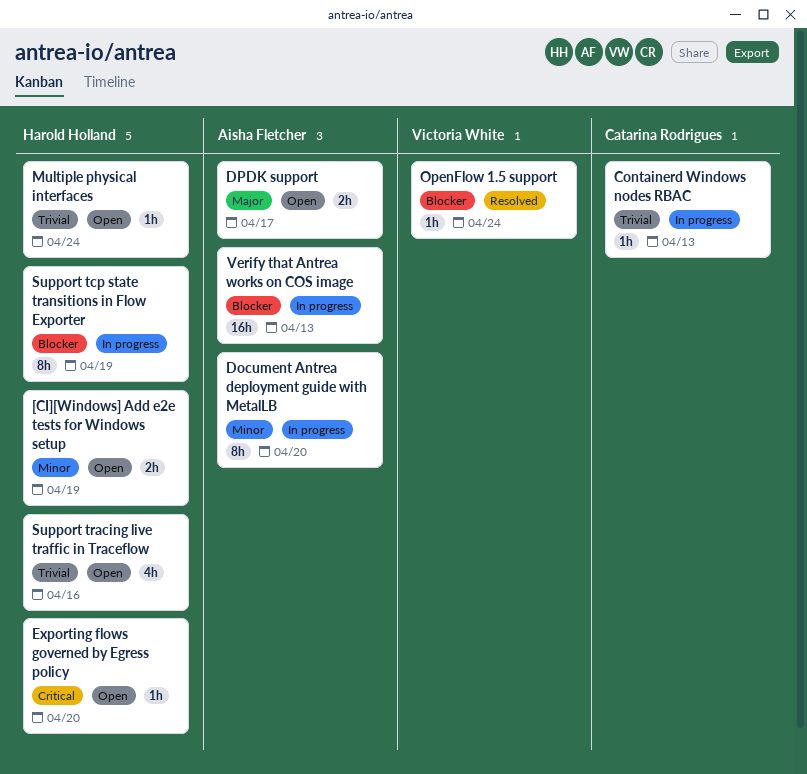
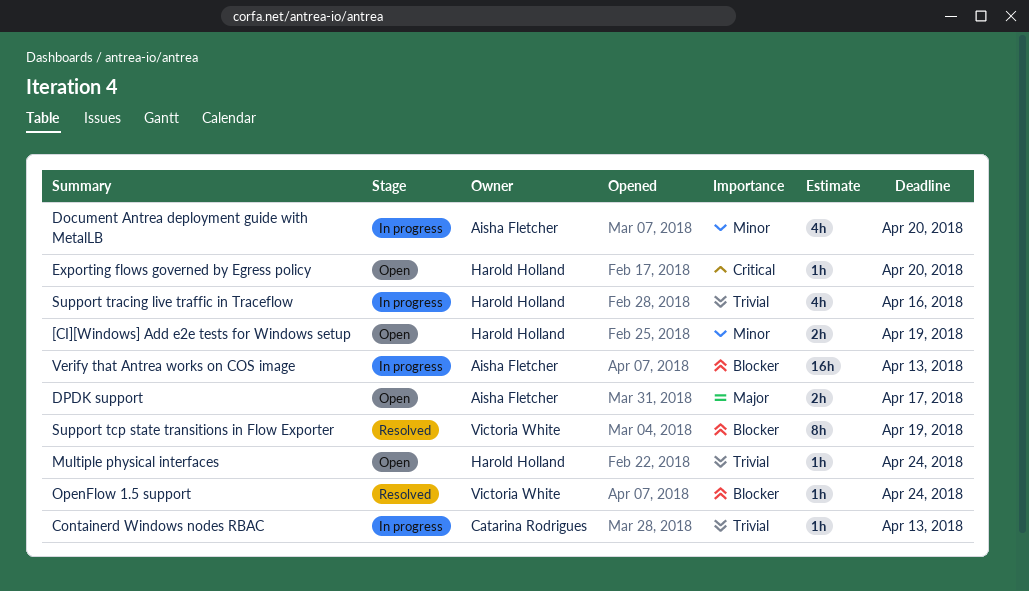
Document Antrea deployment guide with MetalLB, estimate: 8h -> 4h
Support tcp state transitions in Flow Exporter, status: In progress -> Resolved
Support tcp state transitions in Flow Exporter, owner: Harold Holland -> Victoria White
Support tracing live traffic in Traceflow, status: Open -> In progress

